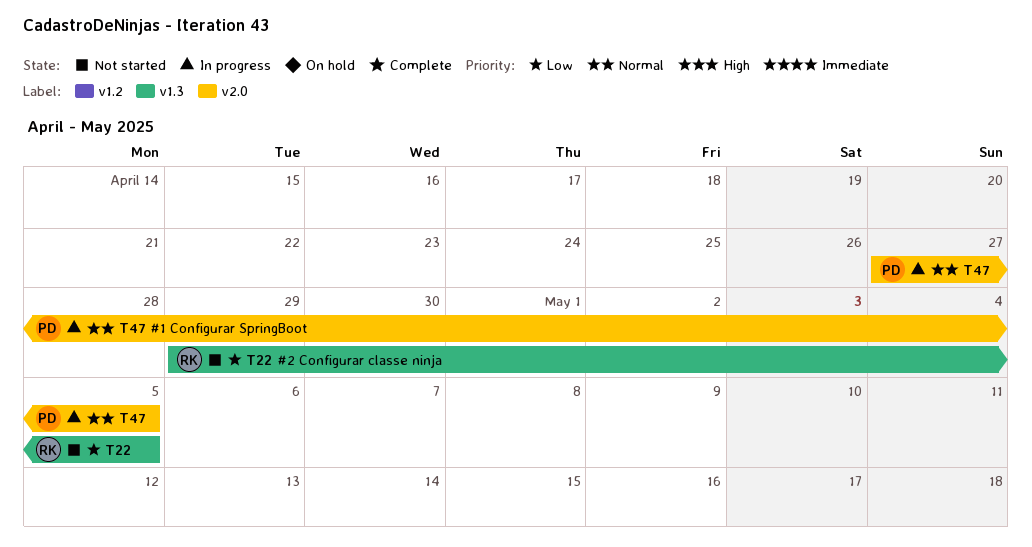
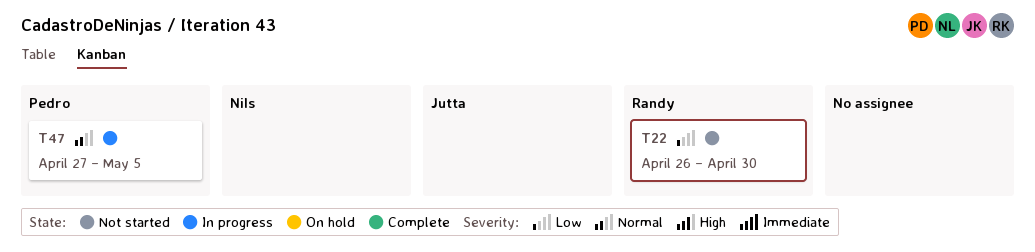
T22, start: Apr 29 -> Apr 26
T22, due: May 5 -> Apr 30

